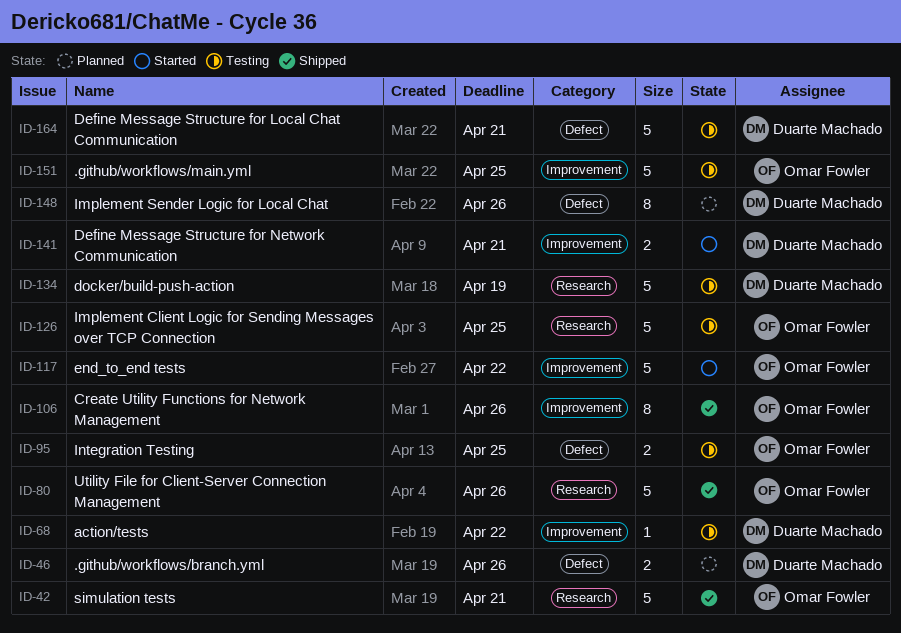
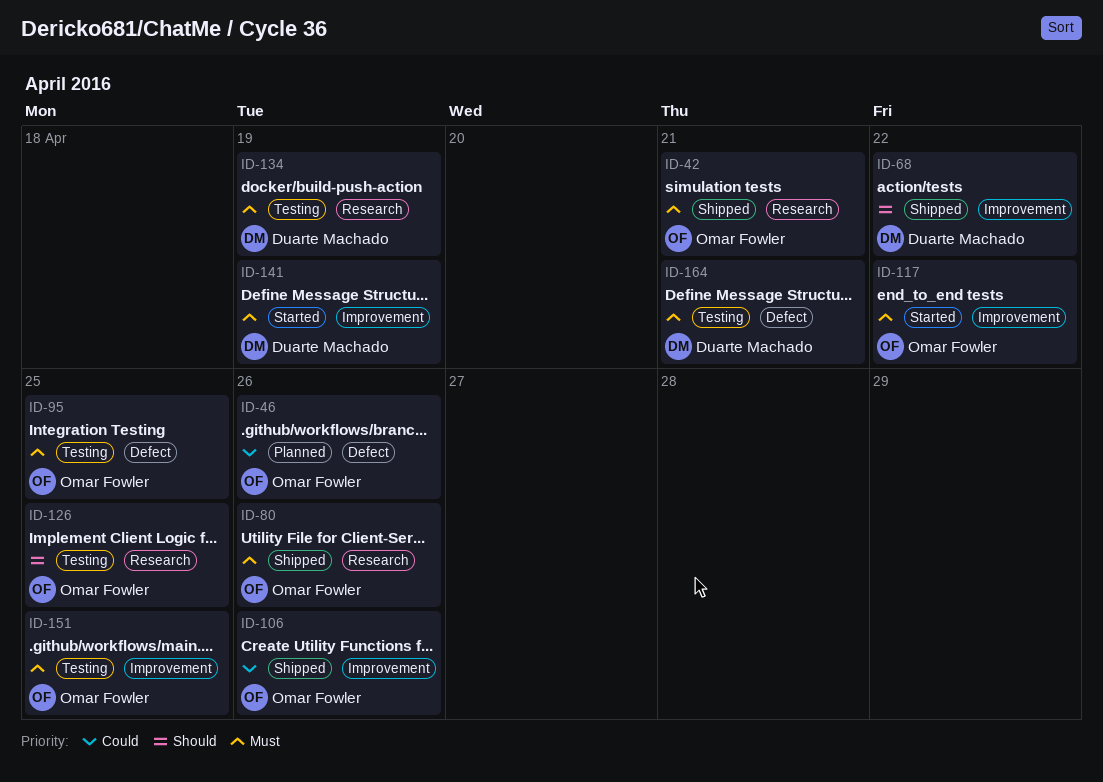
ID-46, owner: Duarte Machado -> Omar Fowler
ID-68, status: Testing -> Shipped
ID-141, due: Apr 21 -> Apr 19
ID-148: present -> none

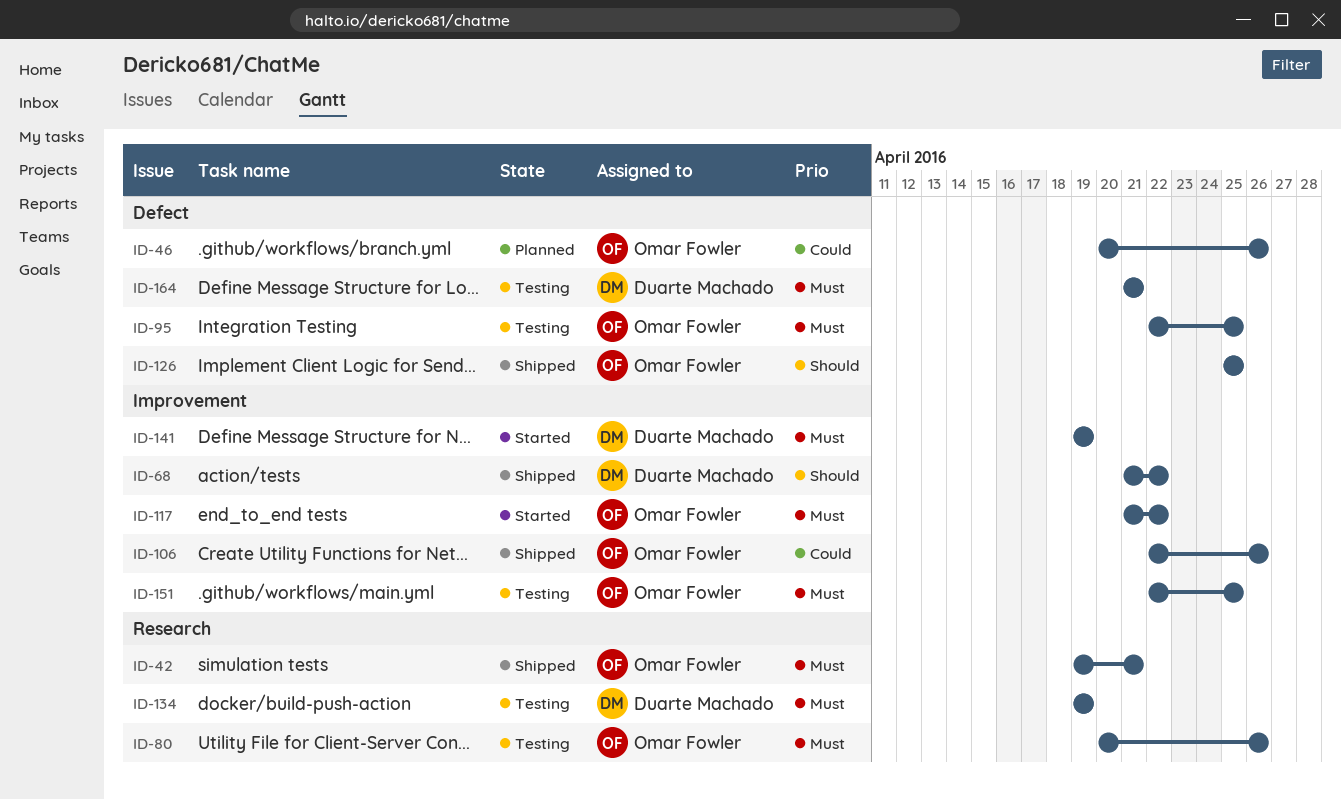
ID-80, status: Shipped -> Testing
ID-126, status: Testing -> Shipped
ID-126, label: Research -> Defect

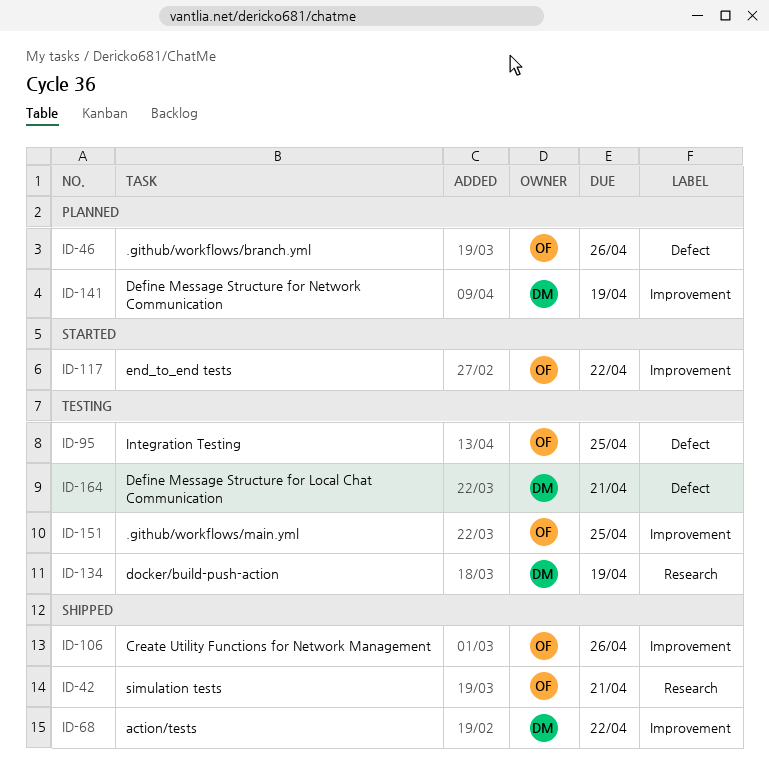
ID-80: present -> none
ID-126: present -> none
ID-141, status: Started -> Planned

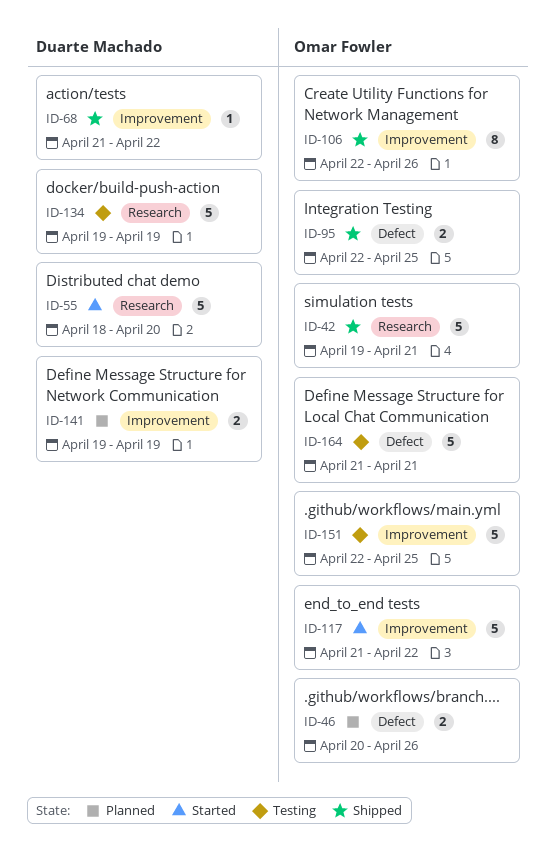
ID-55: none -> present
ID-95, status: Testing -> Shipped
ID-164, owner: Duarte Machado -> Omar Fowler

